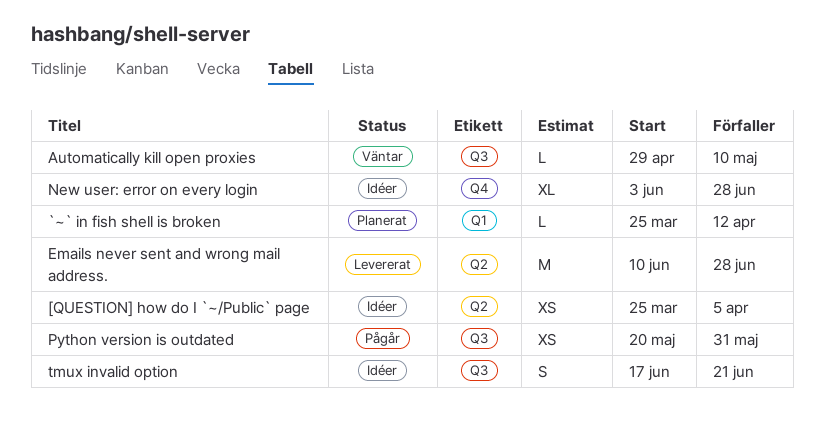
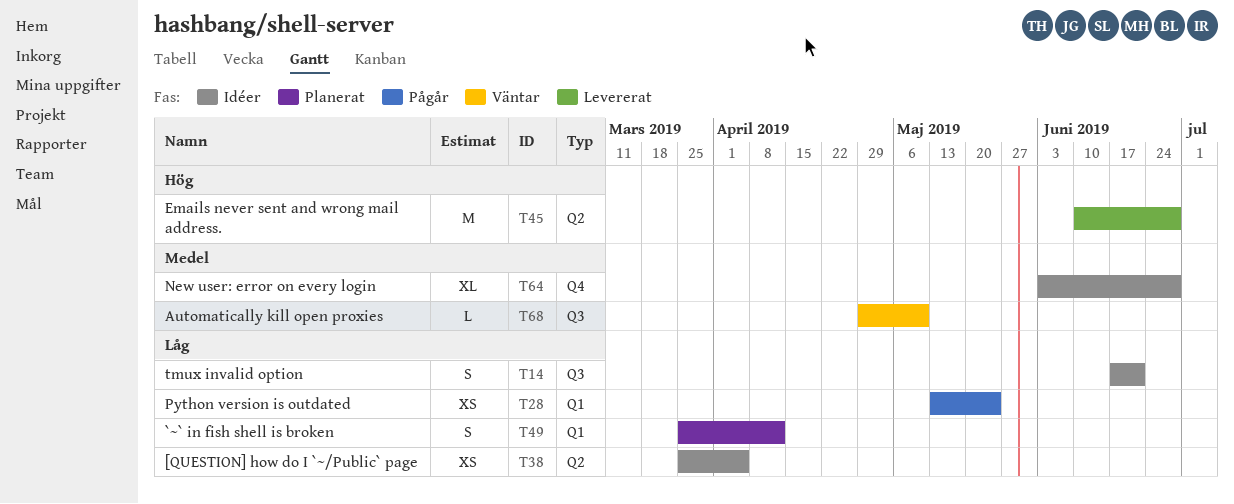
`~` in fish shell is broken, estimate: L -> S
Python version is outdated, label: Q3 -> Q1
Python version is outdated, start: May 20 -> May 13
Python version is outdated, due: May 31 -> May 24

